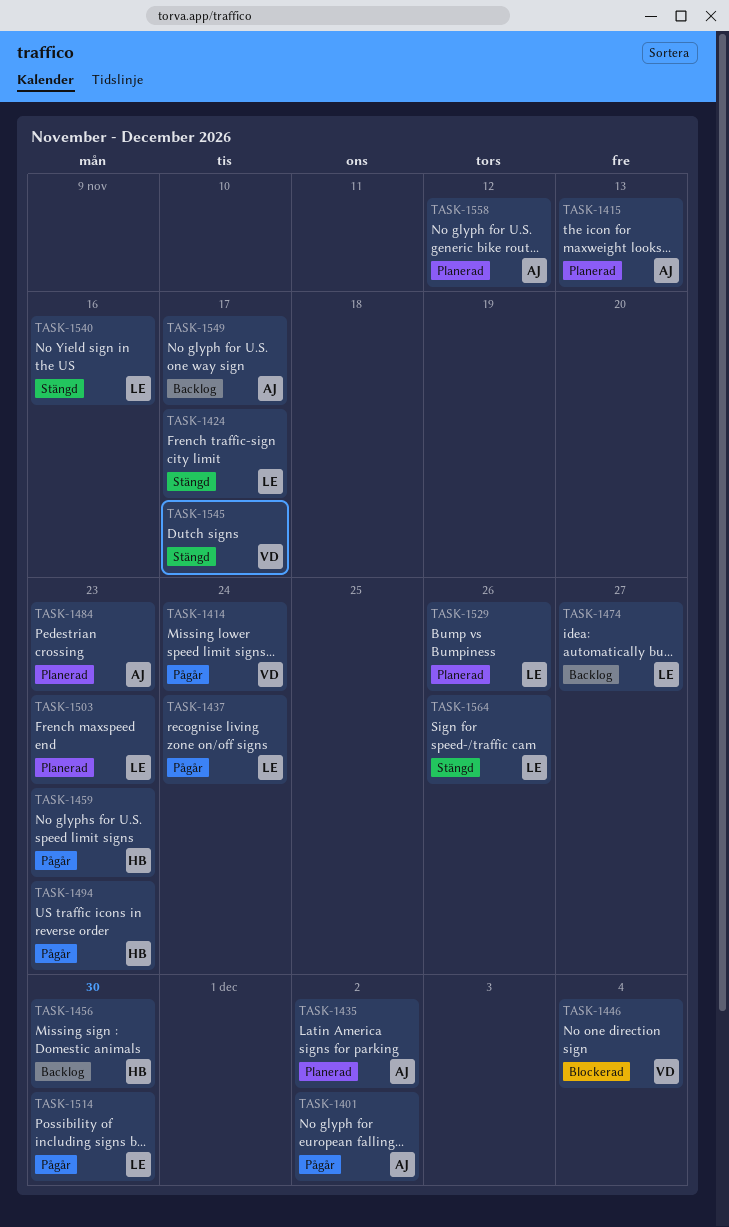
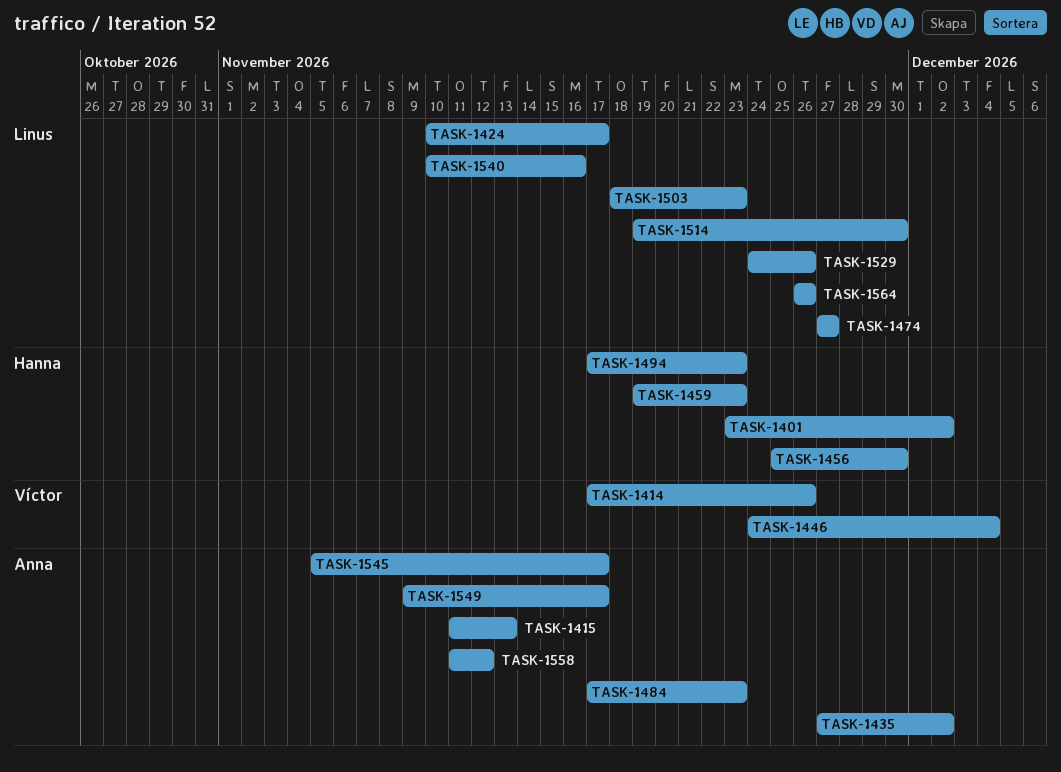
TASK-1401, owner: Anna -> Hanna
TASK-1414, due: Nov 24 -> Nov 26
TASK-1437: present -> none
TASK-1545, owner: Víctor -> Anna

